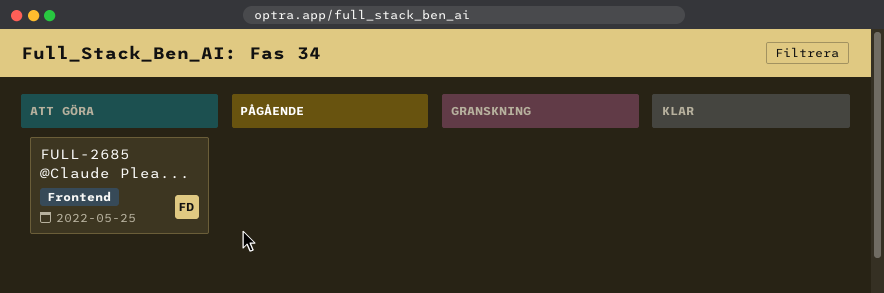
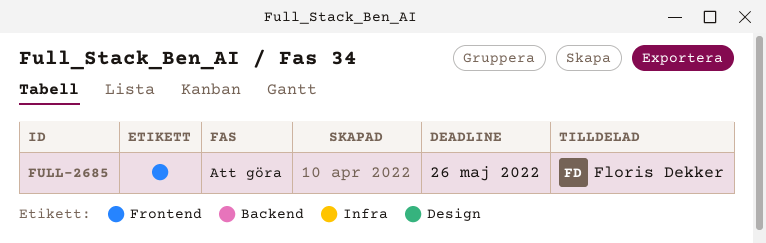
FULL-2685, due: May 25 -> May 26

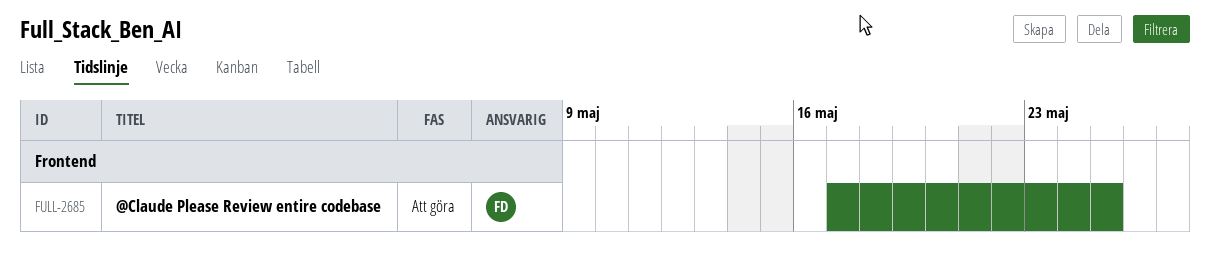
FULL-2685, due: May 26 -> May 25

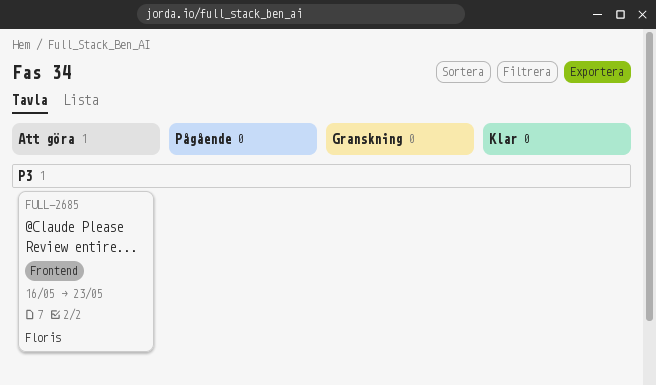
FULL-2685, start: May 17 -> May 16
FULL-2685, due: May 25 -> May 23

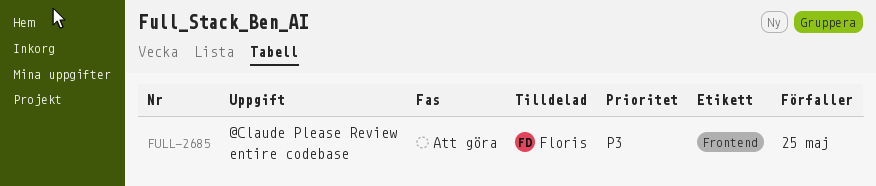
FULL-2685, due: May 23 -> May 25

